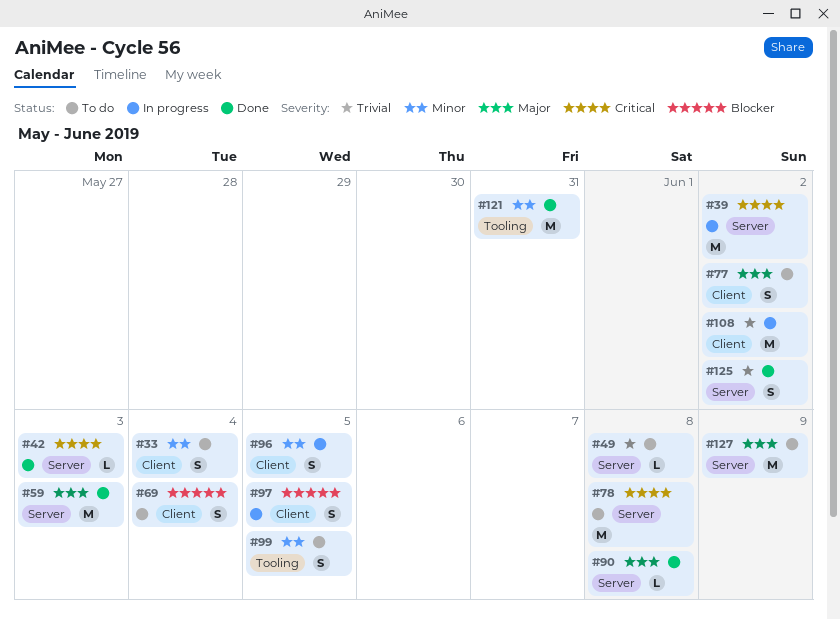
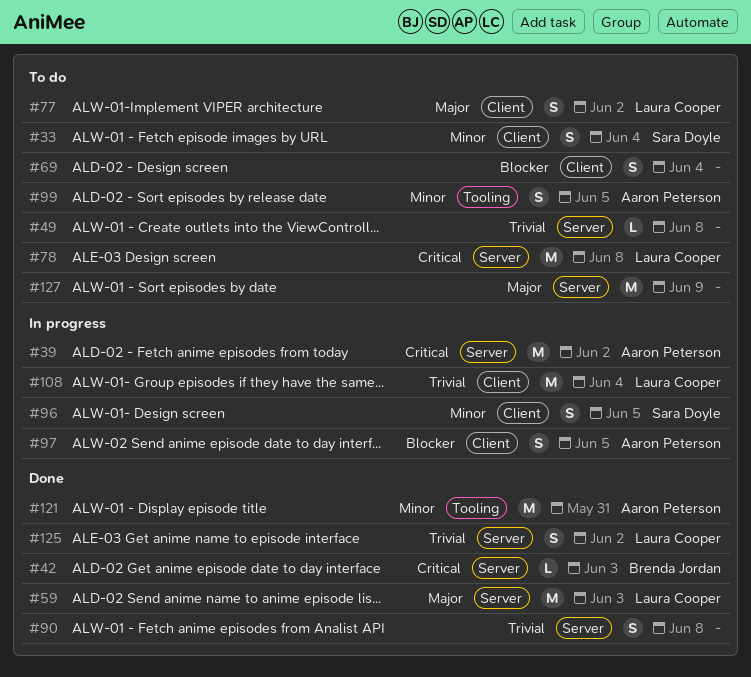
#90, priority: Major -> Trivial
#90, estimate: L -> S
#108, due: Jun 2 -> Jun 4

